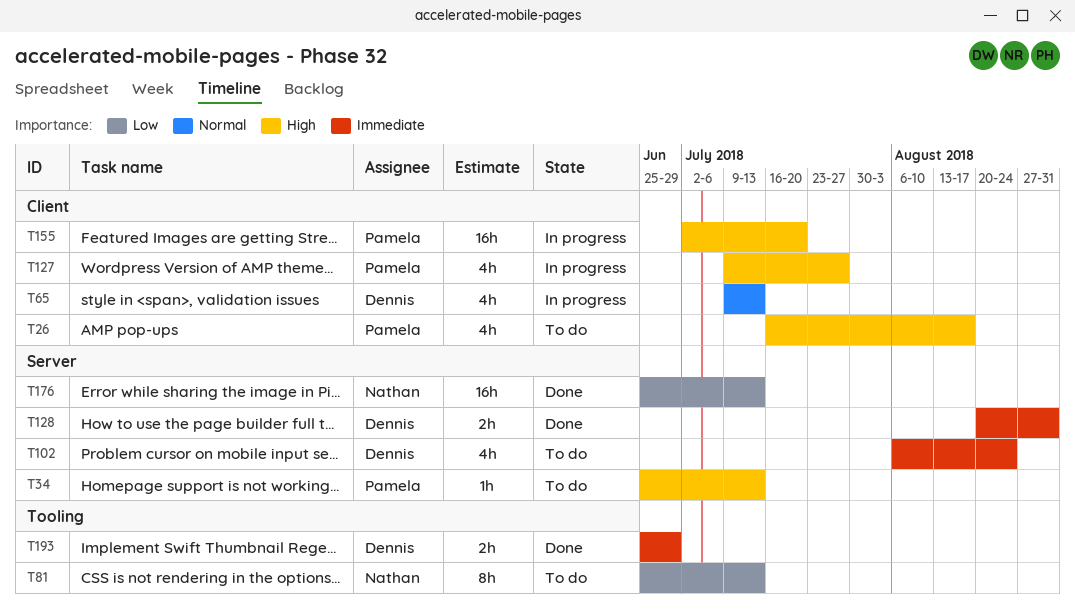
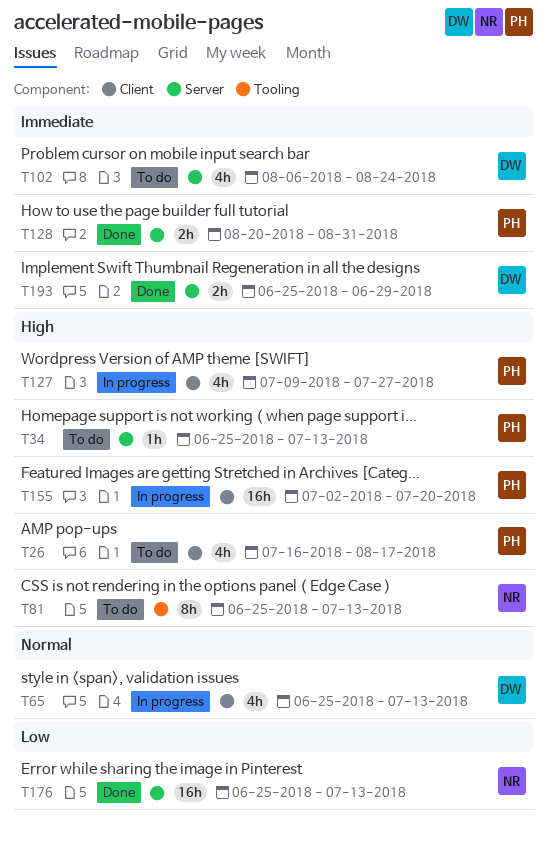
T65, start: Jul 9 -> Jun 25
T81, priority: Low -> High
T128, owner: Dennis -> Pamela
T193, label: Tooling -> Server

